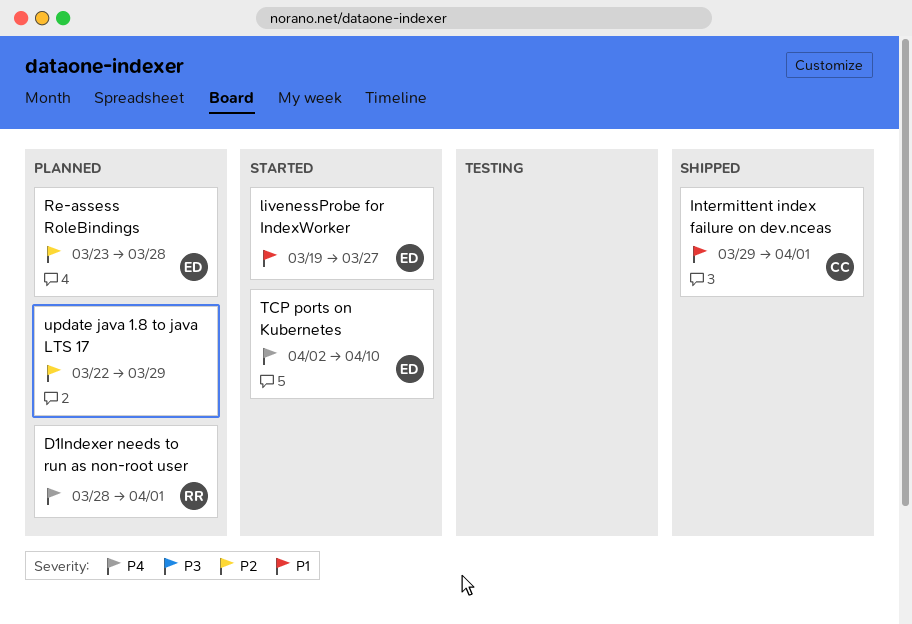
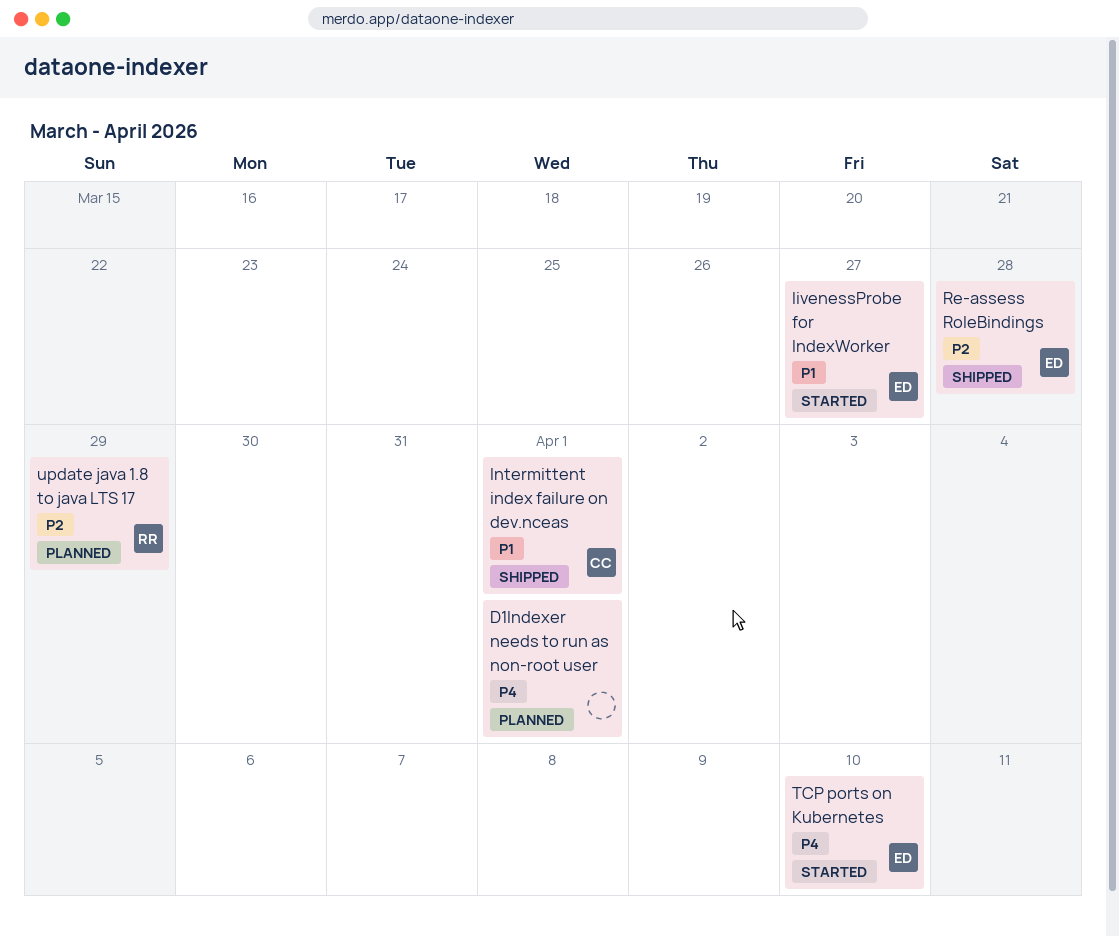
D1Indexer needs to run as non-root user, owner: RR -> none
Re-assess RoleBindings, status: Planned -> Shipped
update java 1.8 to java LTS 17, owner: none -> RR

